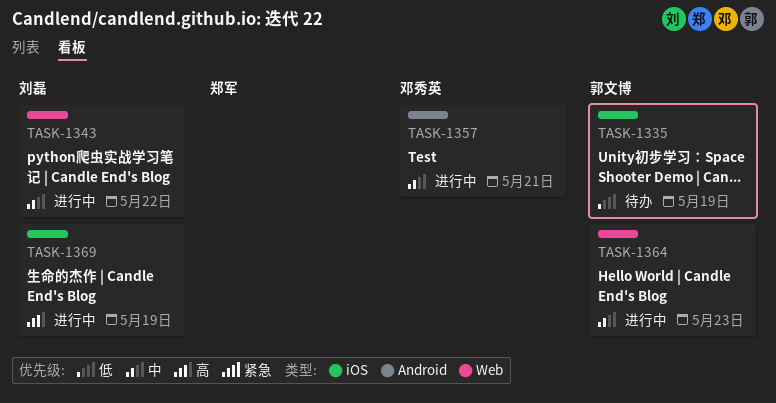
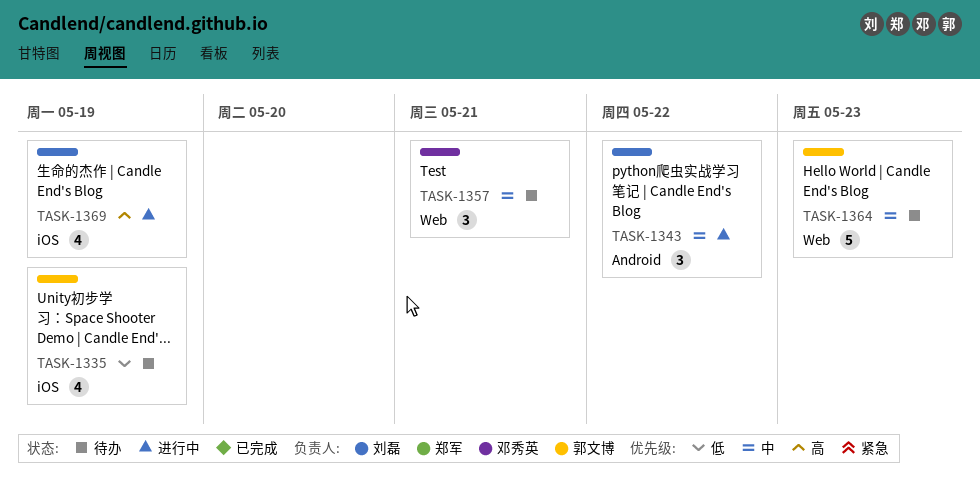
TASK-1343, label: Web -> Android
TASK-1357, status: 进行中 -> 待办
TASK-1357, label: Android -> Web
TASK-1364, status: 进行中 -> 待办

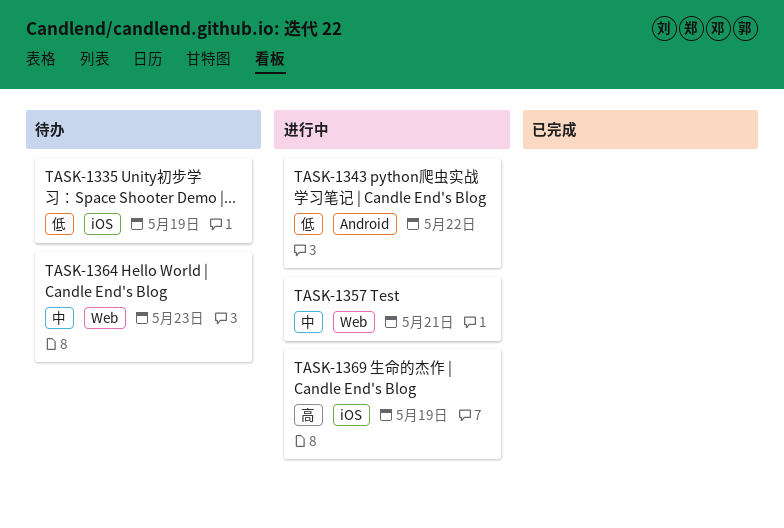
TASK-1343, priority: 中 -> 低
TASK-1357, status: 待办 -> 进行中

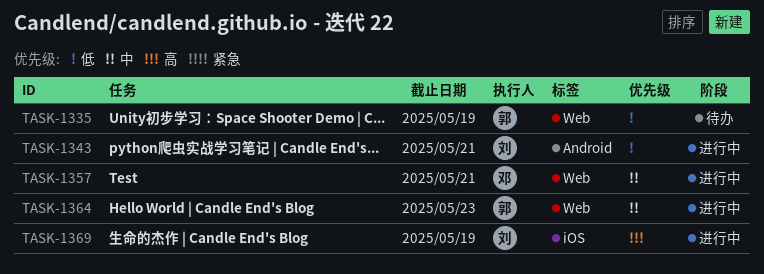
TASK-1335, label: iOS -> Web
TASK-1343, due: May 22 -> May 21
TASK-1364, status: 待办 -> 进行中

